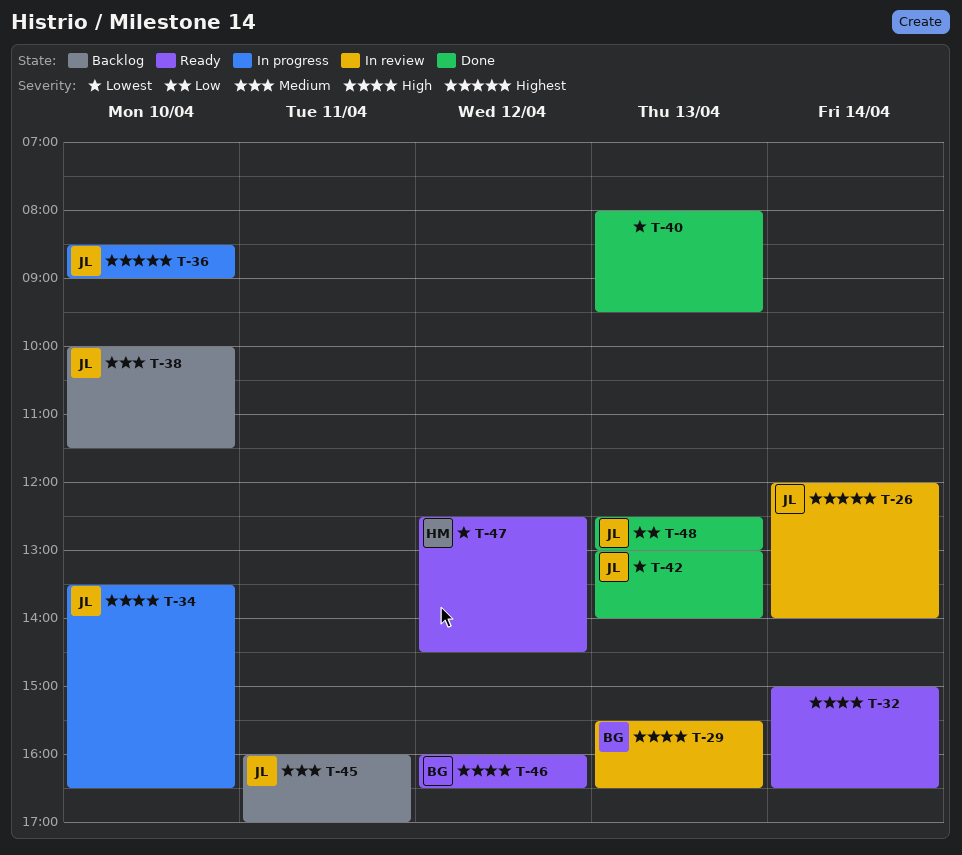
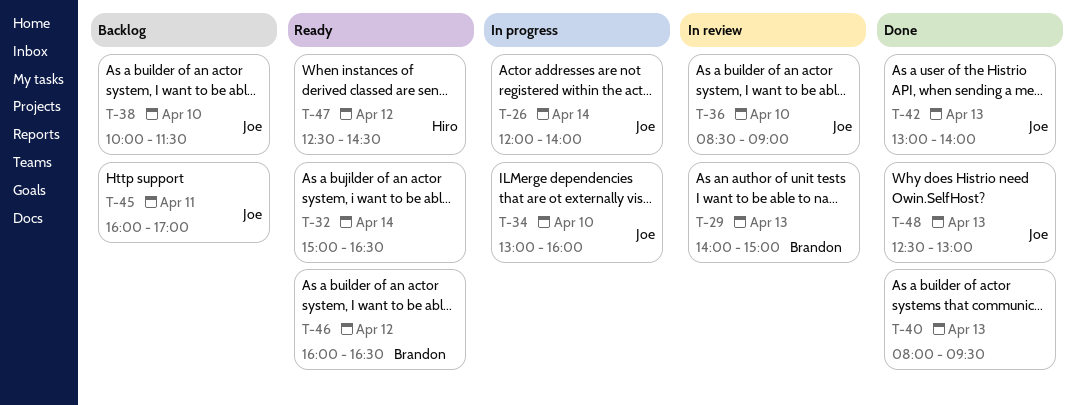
T-26, status: In review -> In progress
T-29, begins: 15:30 -> 14:00
T-29, ends: 16:30 -> 15:00
T-34, begins: 13:30 -> 13:00
T-34, ends: 16:30 -> 16:00
T-36, status: In progress -> In review

